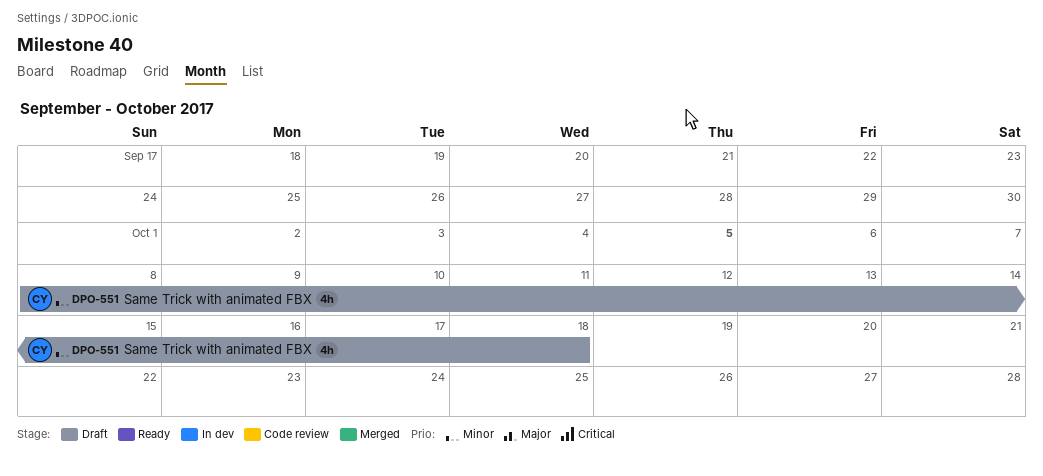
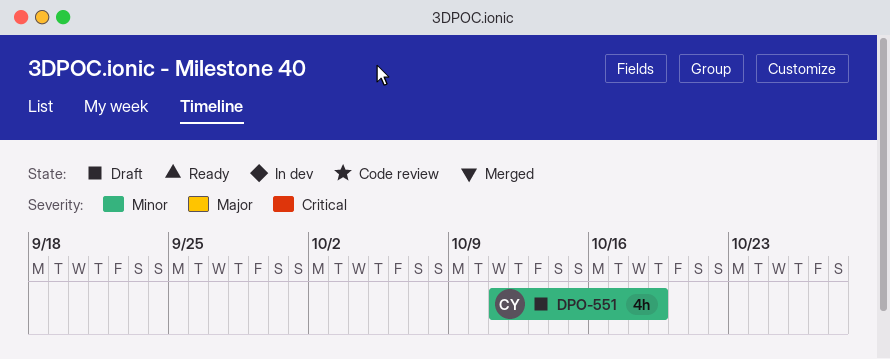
DPO-551, start: Oct 8 -> Oct 11
DPO-551, due: Oct 18 -> Oct 19

